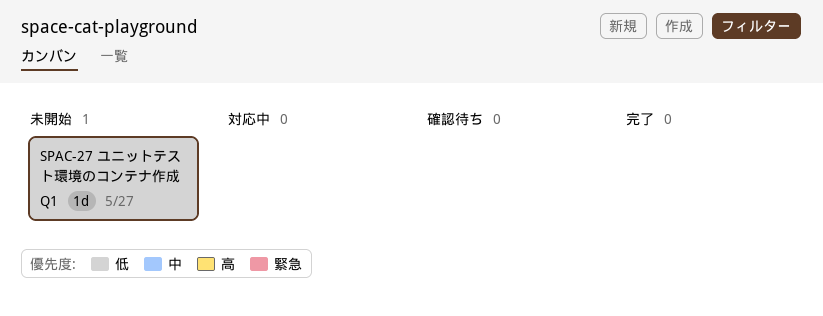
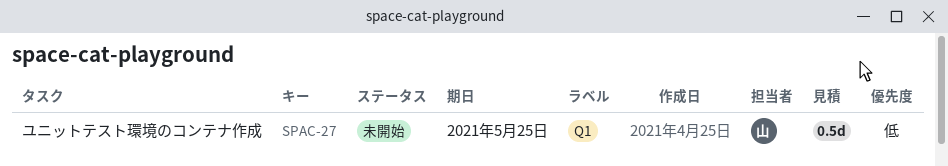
SPAC-27, estimate: 1d -> 0.5d
SPAC-27, due: May 27 -> May 25

